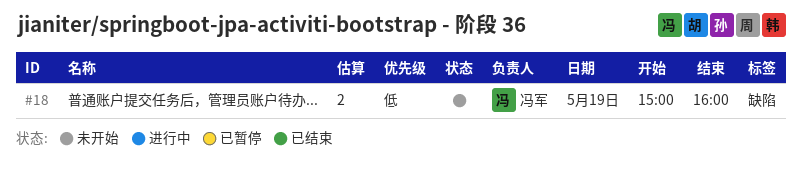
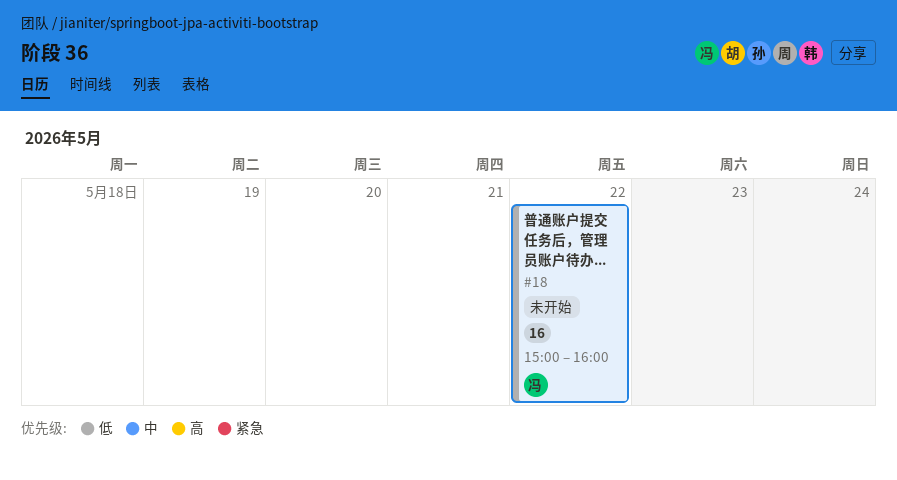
#18, estimate: 2 -> 16
#18, day: May 19 -> May 22

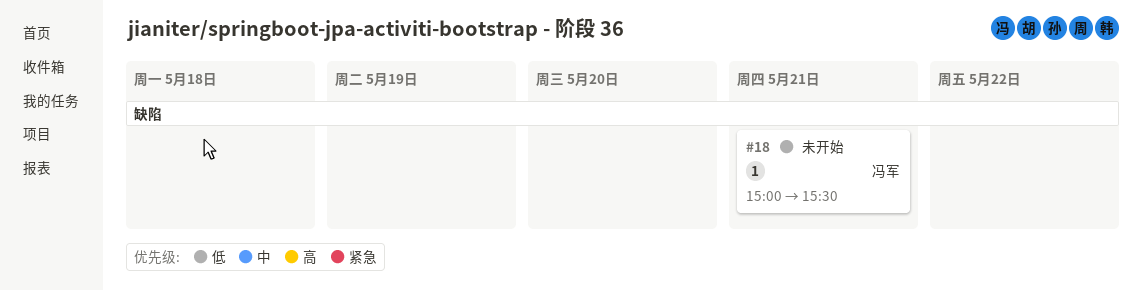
#18, estimate: 16 -> 1
#18, day: May 22 -> May 21
#18, ends: 16:00 -> 15:30

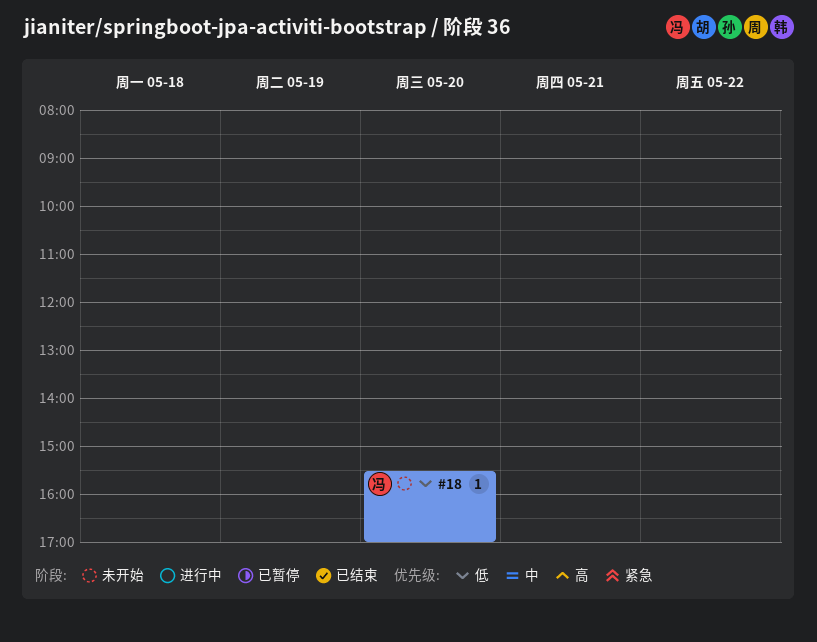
#18, day: May 21 -> May 20
#18, begins: 15:00 -> 15:30
#18, ends: 15:30 -> 17:00

